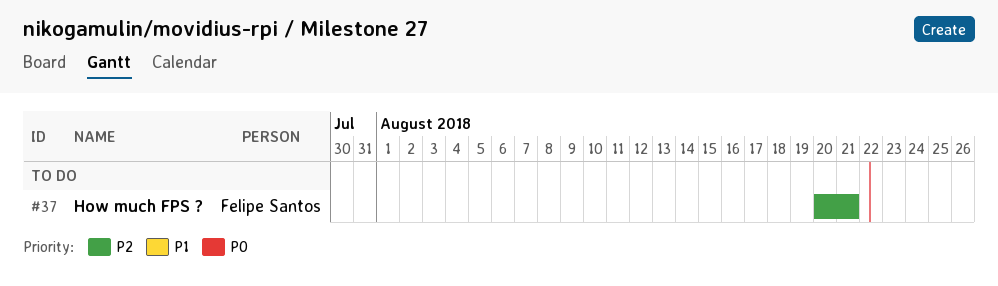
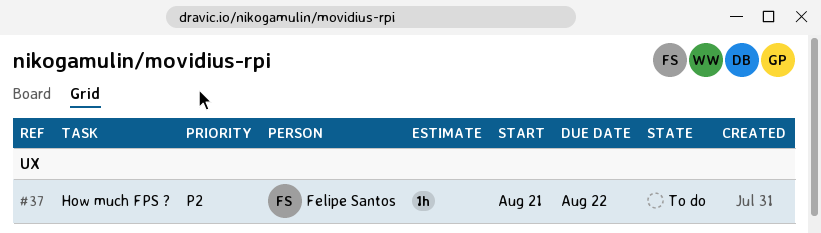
#37, start: Aug 20 -> Aug 21
#37, due: Aug 21 -> Aug 22

